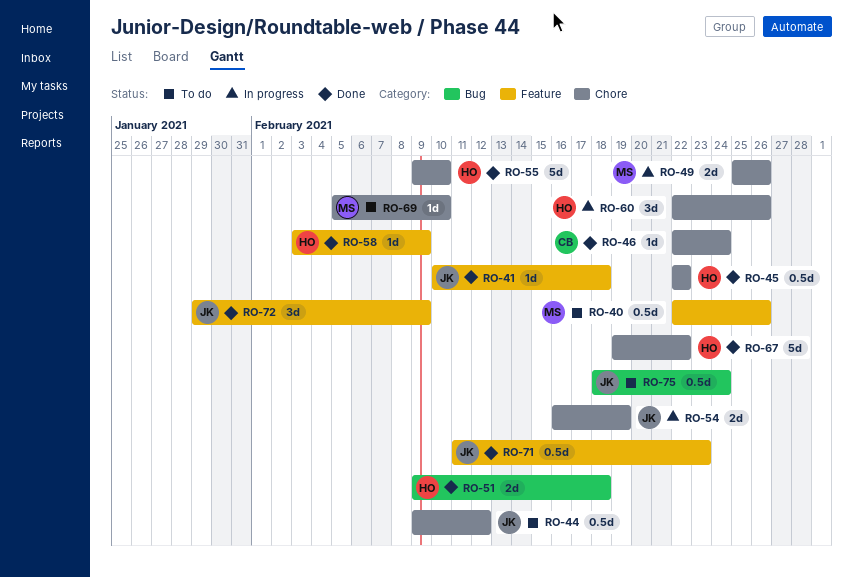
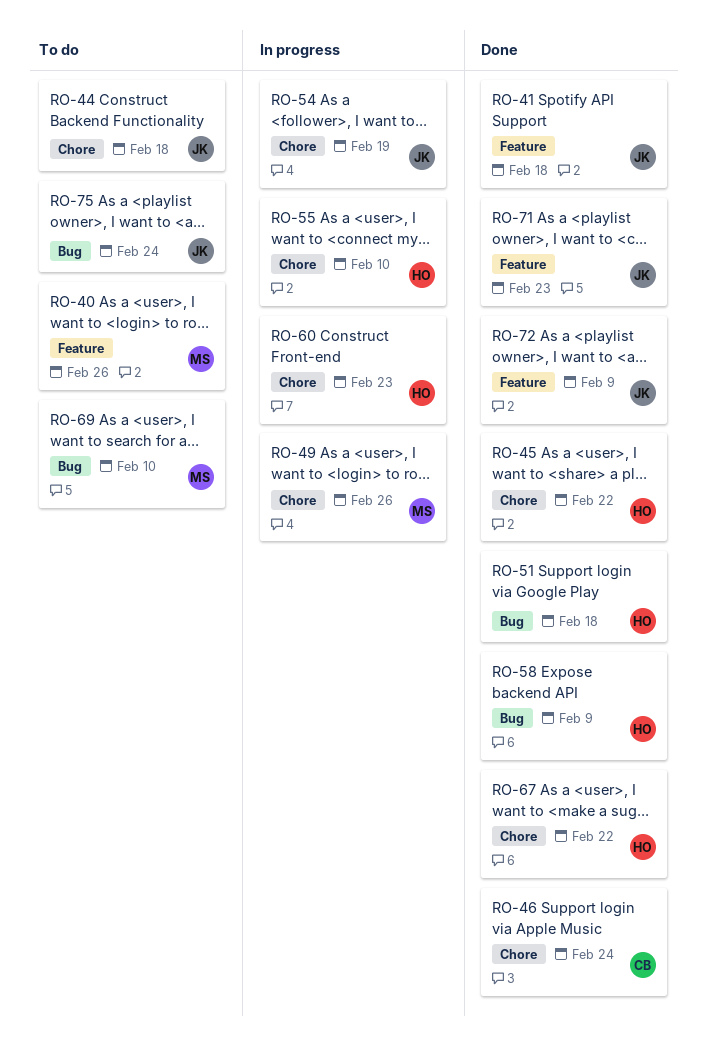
RO-44, due: Feb 12 -> Feb 18
RO-55, status: Done -> In progress
RO-58, label: Feature -> Bug
RO-60, due: Feb 26 -> Feb 23
RO-69, label: Chore -> Bug

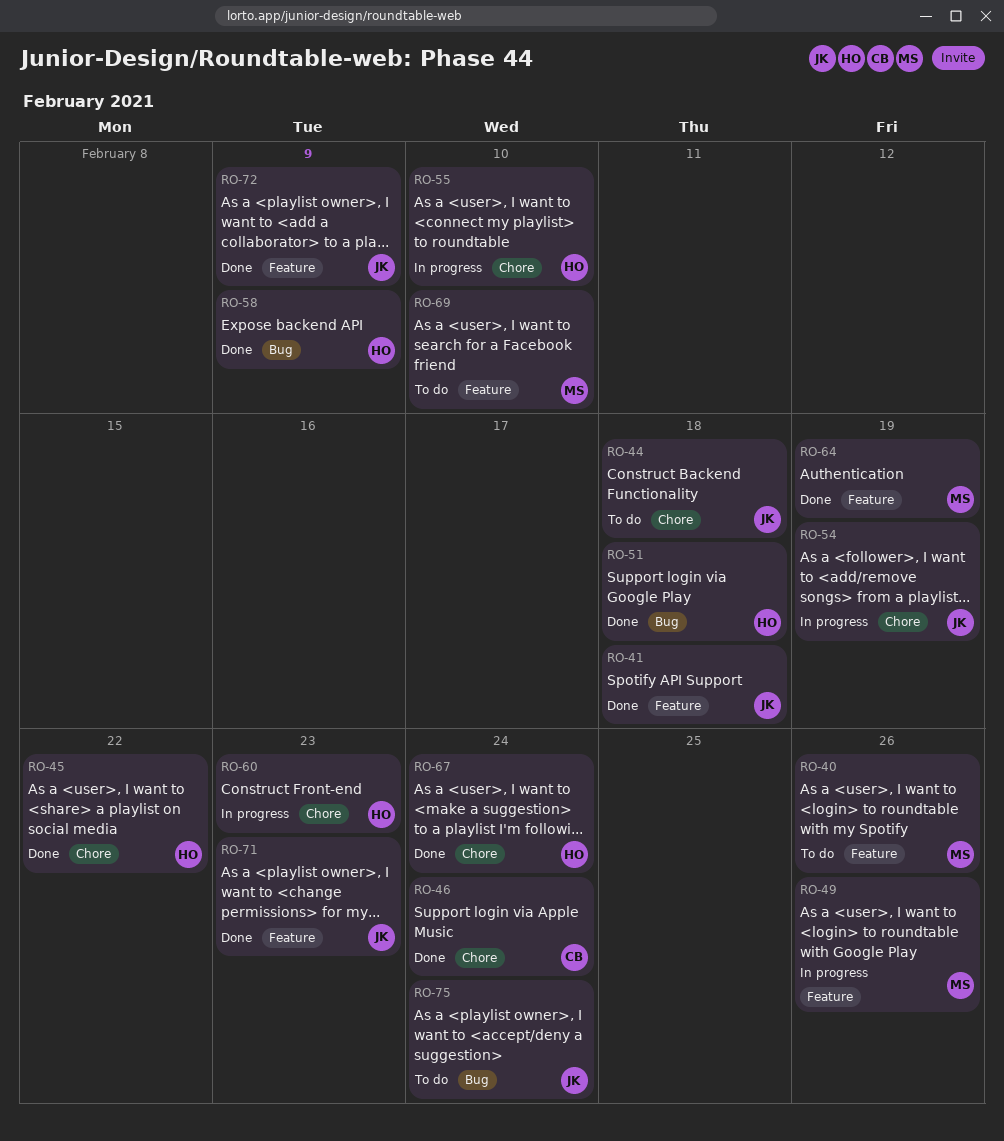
RO-49, label: Chore -> Feature
RO-64: none -> present
RO-67, due: Feb 22 -> Feb 24
RO-69, label: Bug -> Feature

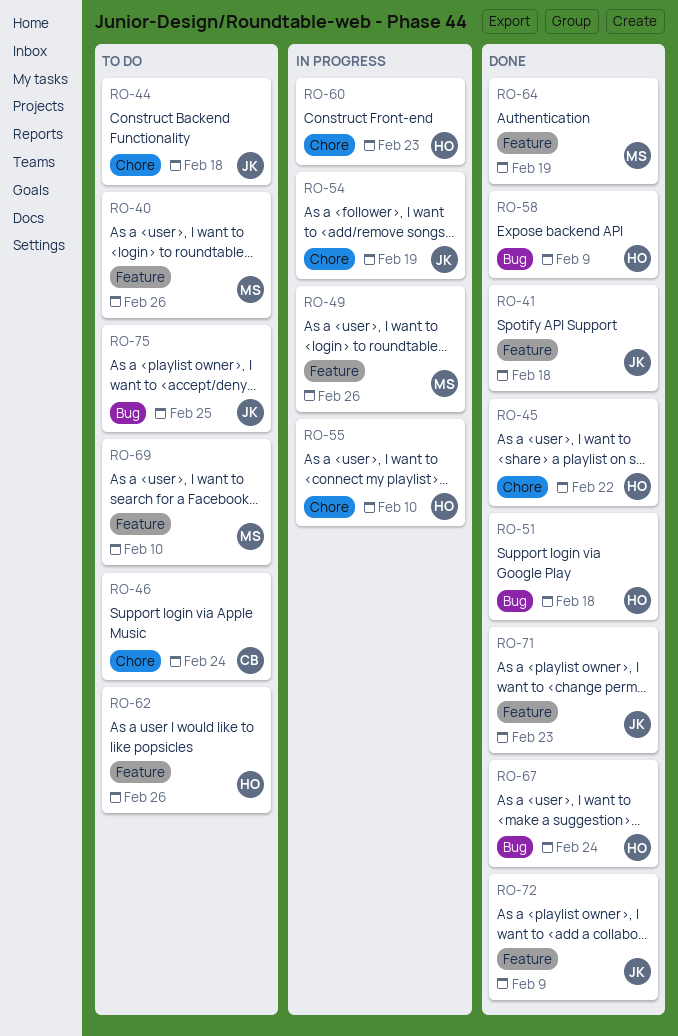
RO-46, status: Done -> To do
RO-62: none -> present
RO-67, label: Chore -> Bug
RO-75, due: Feb 24 -> Feb 25

